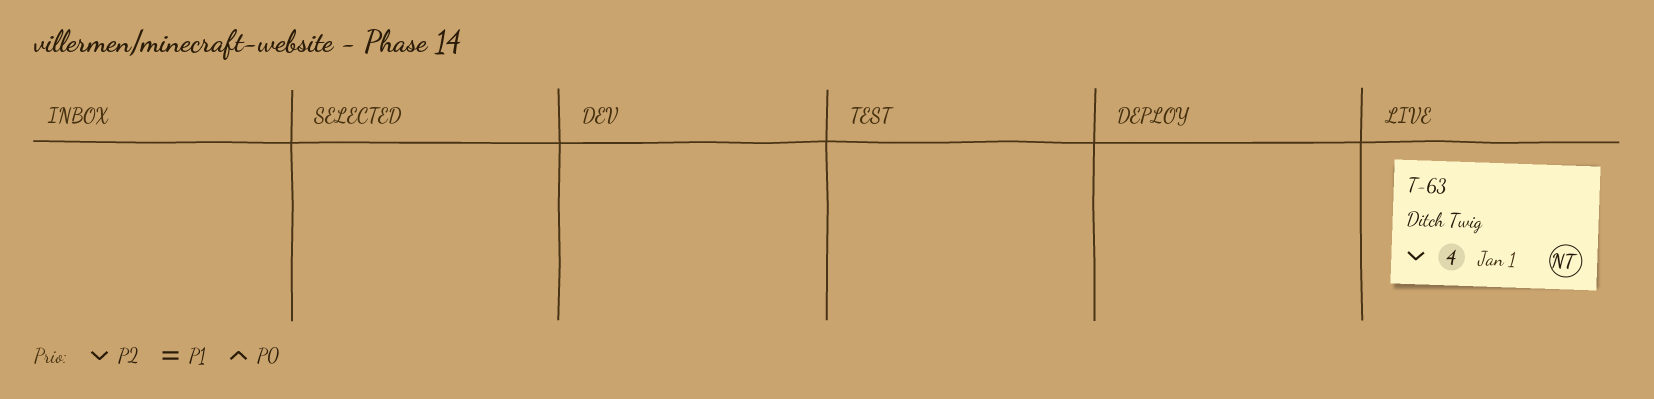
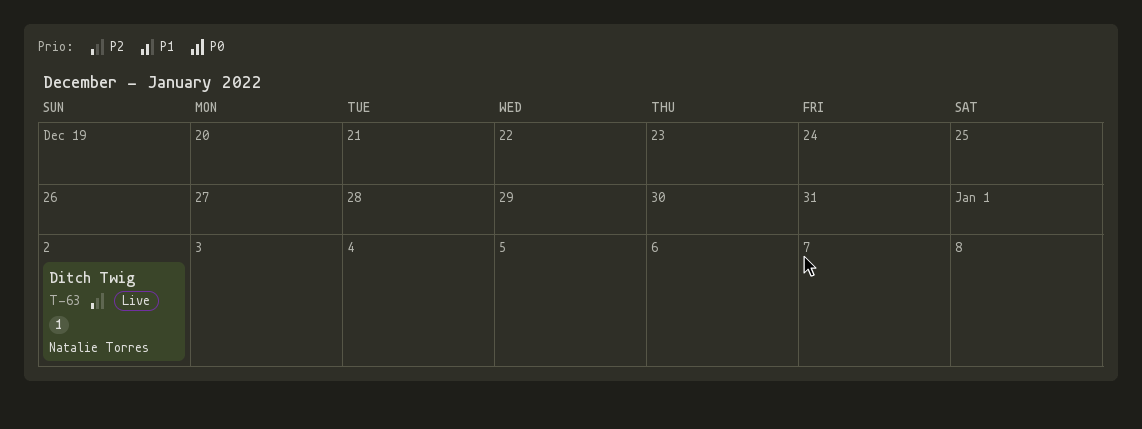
T-63, estimate: 4 -> 1
T-63, due: Jan 1 -> Jan 2

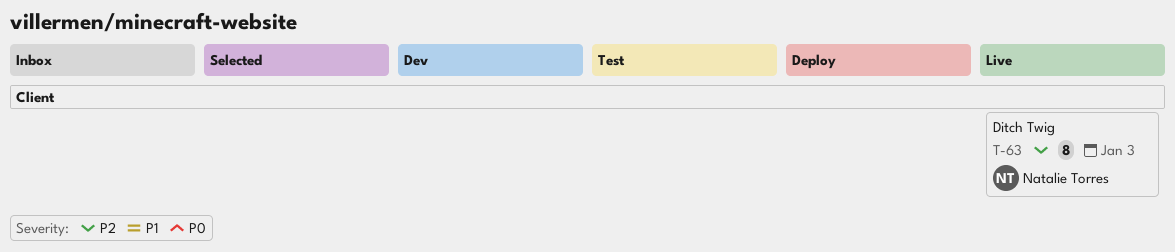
T-63, estimate: 1 -> 8
T-63, due: Jan 2 -> Jan 3

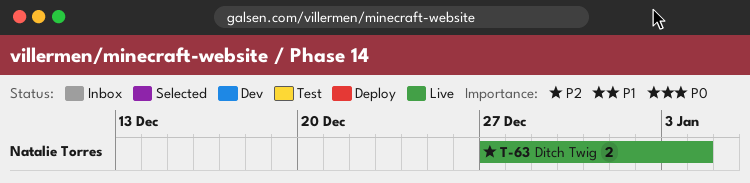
T-63, estimate: 8 -> 2
T-63, due: Jan 3 -> Jan 4

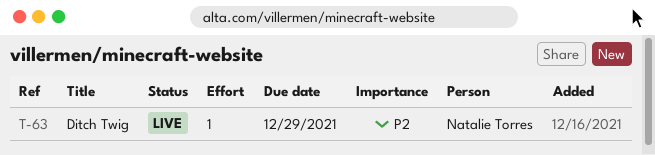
T-63, estimate: 2 -> 1
T-63, due: Jan 4 -> Dec 29

